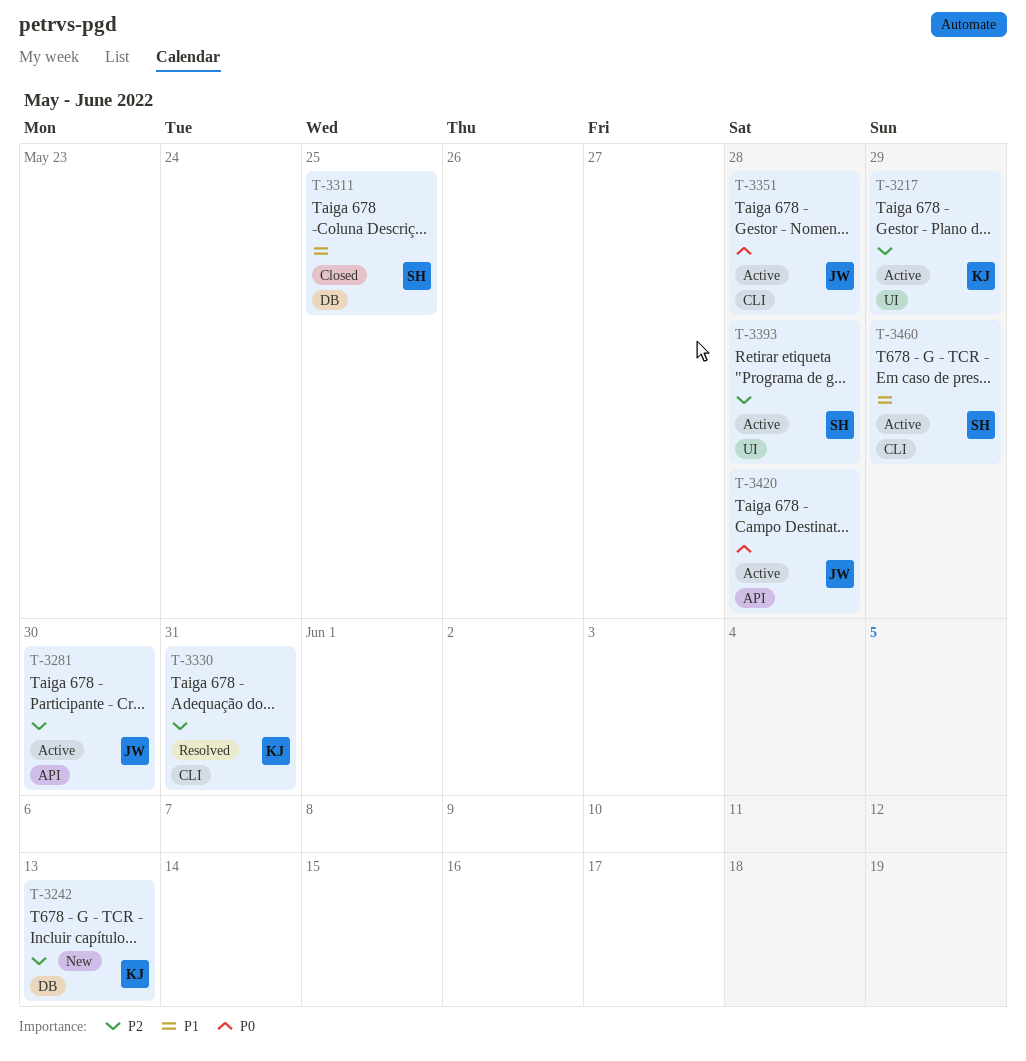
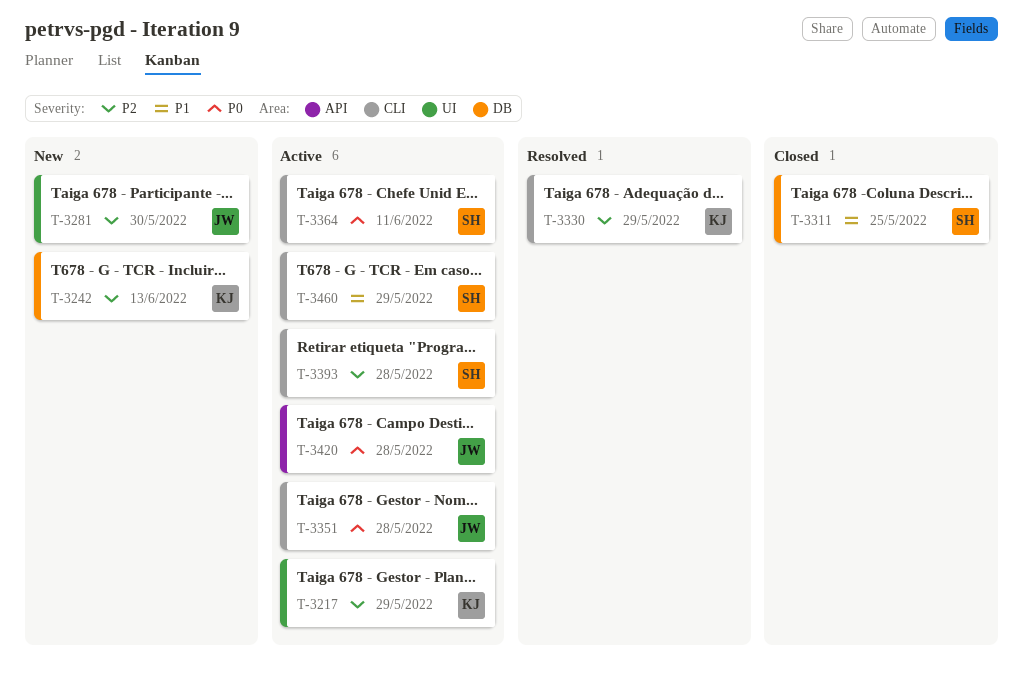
T-3281, status: Active -> New
T-3281, label: API -> UI
T-3330, due: May 31 -> May 29
T-3364: none -> present
T-3393, label: UI -> CLI

